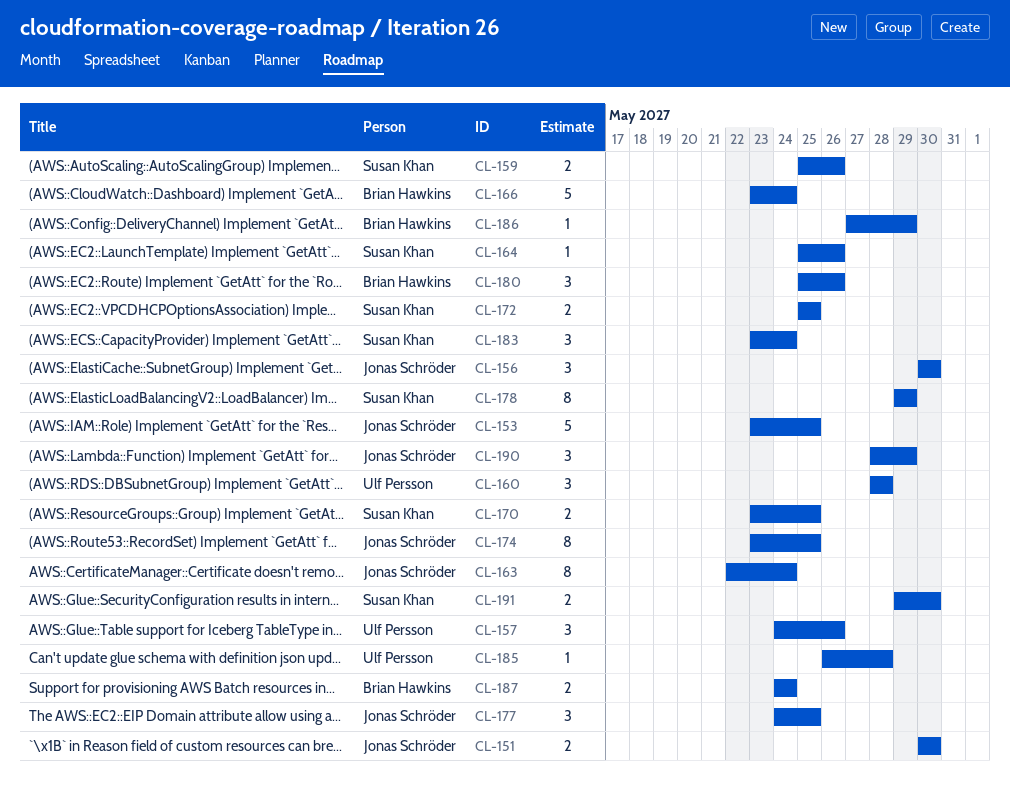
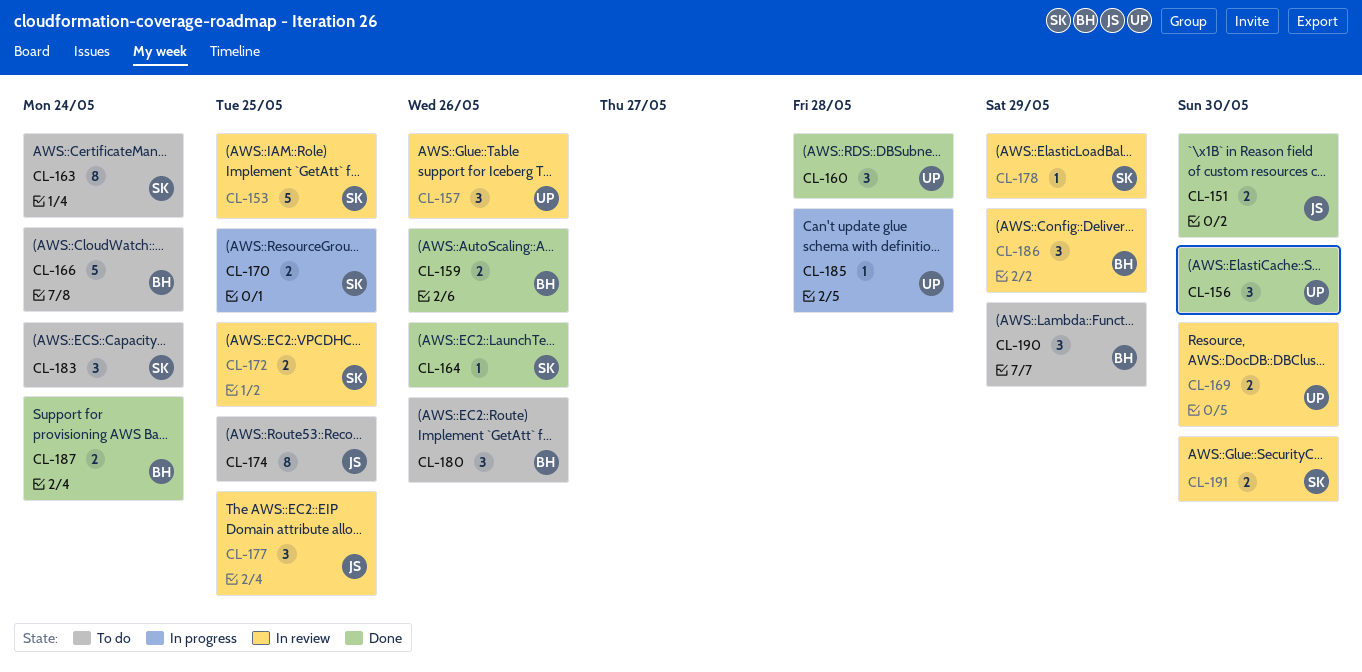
CL-153, owner: Jonas Schröder -> Susan Khan
CL-156, owner: Jonas Schröder -> Ulf Persson
CL-159, owner: Susan Khan -> Brian Hawkins
CL-163, owner: Jonas Schröder -> Susan Khan
CL-169: none -> present
CL-178, estimate: 8 -> 1
CL-186, estimate: 1 -> 3
CL-190, owner: Jonas Schröder -> Brian Hawkins

